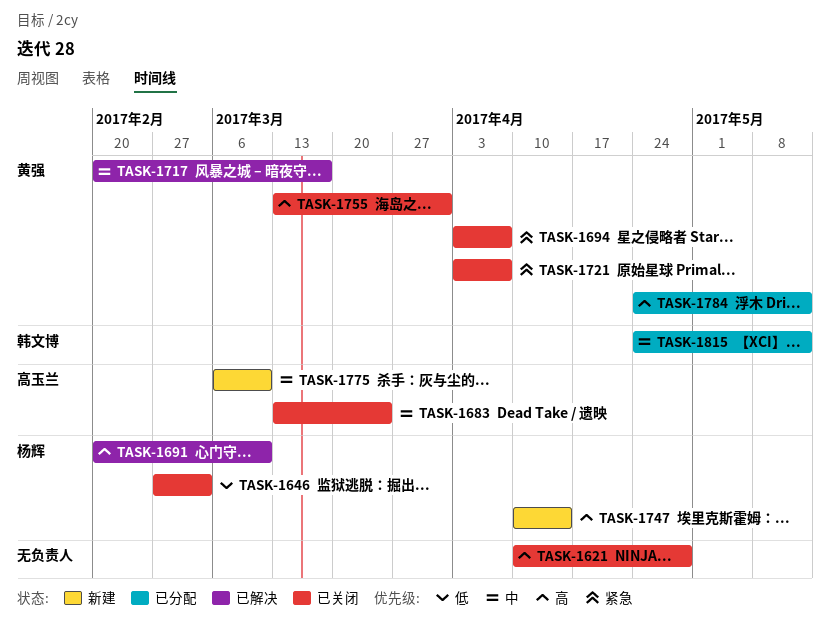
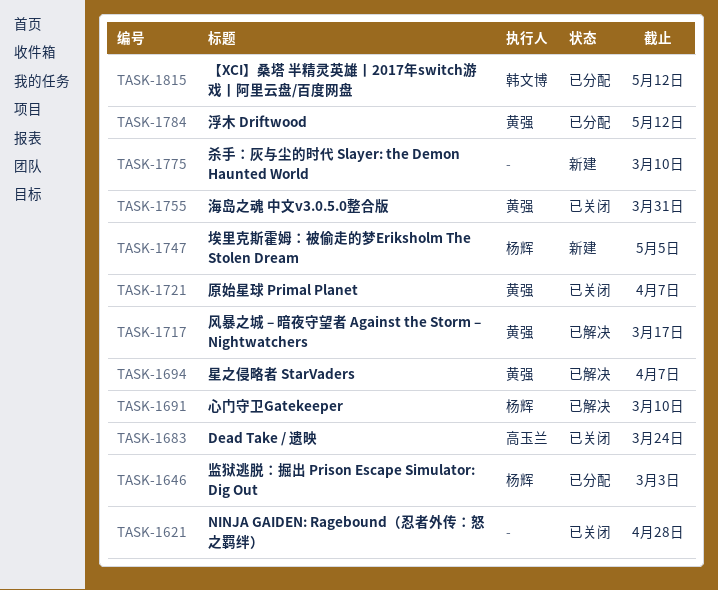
TASK-1646, status: 已关闭 -> 已分配
TASK-1694, status: 已关闭 -> 已解决
TASK-1747, due: Apr 14 -> May 5
TASK-1775, owner: 高玉兰 -> none

